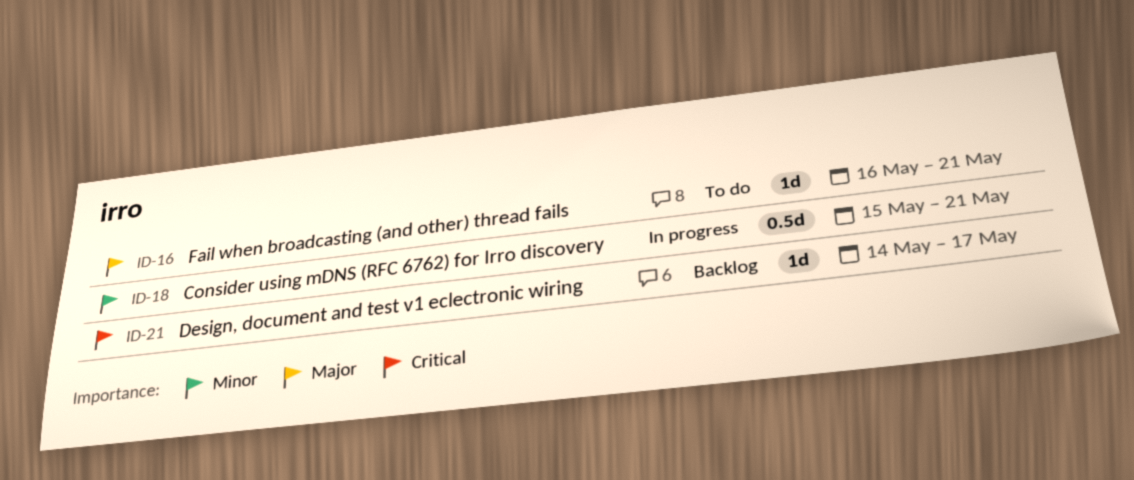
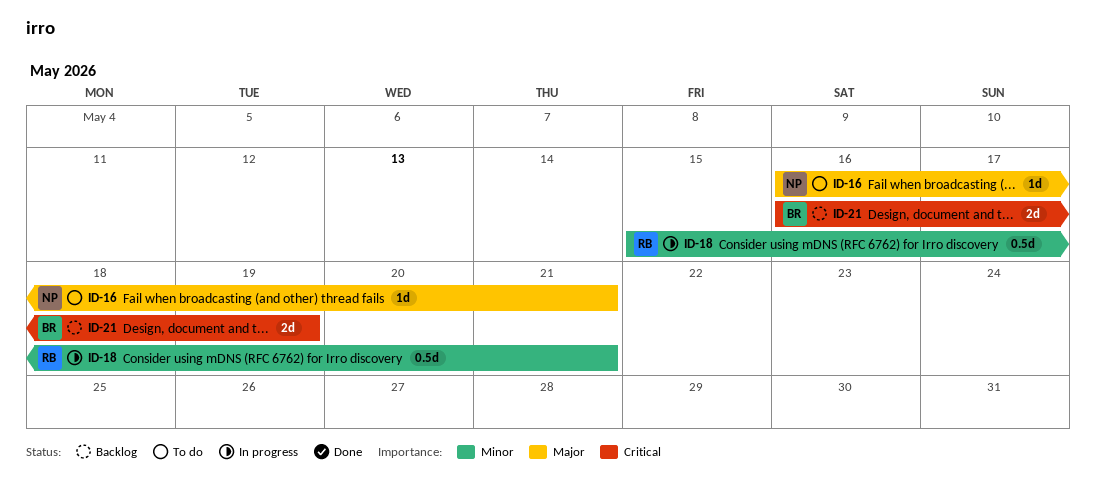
ID-21, estimate: 1d -> 2d
ID-21, start: May 14 -> May 16
ID-21, due: May 17 -> May 19

